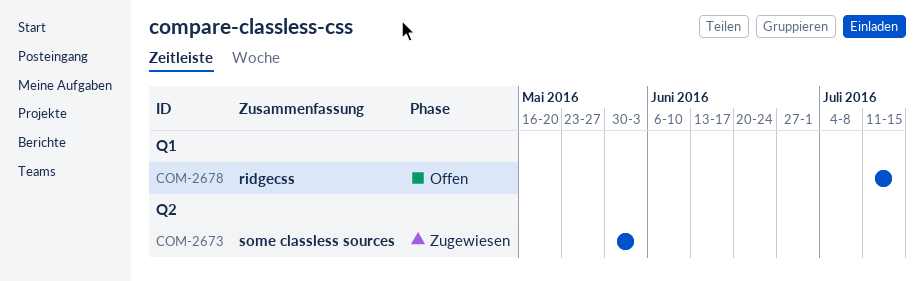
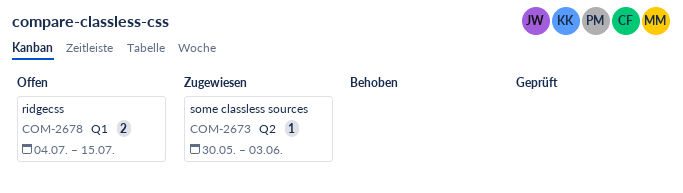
COM-2678, start: Jul 11 -> Jul 4

